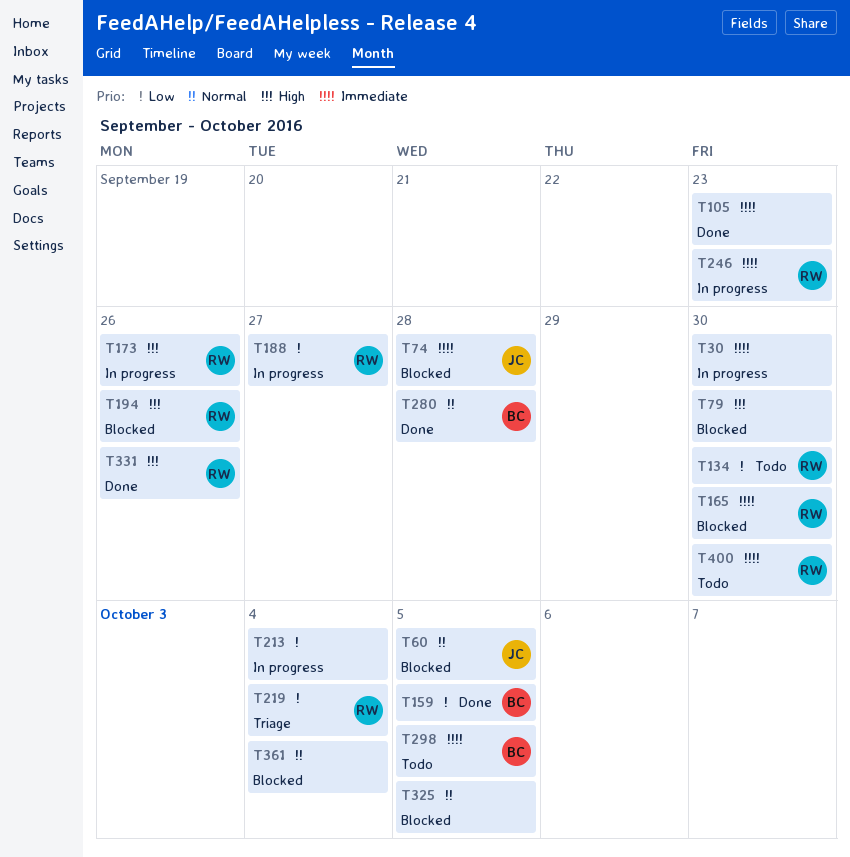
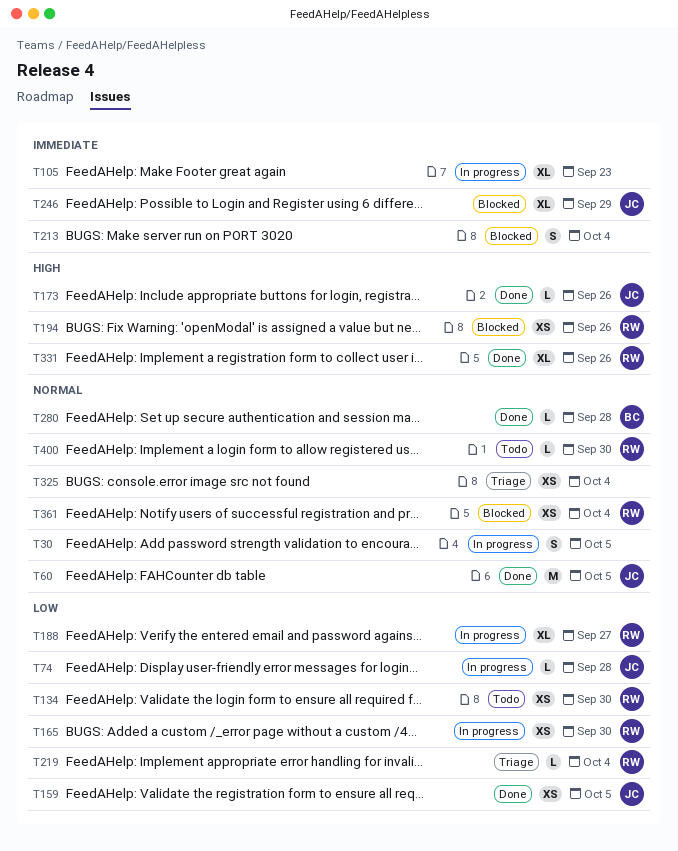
T30, priority: Immediate -> Normal
T30, due: Sep 30 -> Oct 5
T60, status: Blocked -> Done
T74, status: Blocked -> In progress
T74, priority: Immediate -> Low
T79: present -> none
T105, status: Done -> In progress
T159, owner: BC -> JC
T165, status: Blocked -> In progress
T165, priority: Immediate -> Low
T173, status: In progress -> Done
T173, owner: RW -> JC
T213, status: In progress -> Blocked
T213, priority: Low -> Immediate
T246, status: In progress -> Blocked
T246, owner: RW -> JC
T246, due: Sep 23 -> Sep 29
T298: present -> none
T325, status: Blocked -> Triage
T325, due: Oct 5 -> Oct 4
T361, owner: none -> RW
T400, priority: Immediate -> Normal

